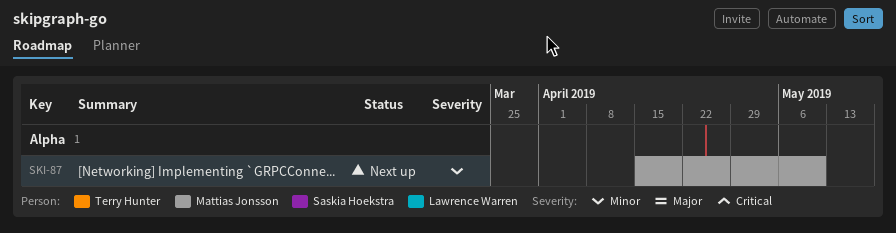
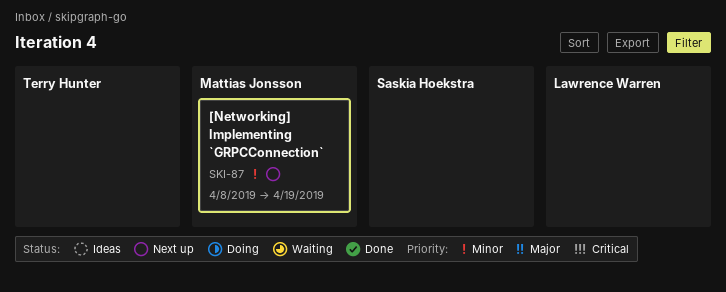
SKI-87, start: Apr 15 -> Apr 8
SKI-87, due: May 10 -> Apr 19

